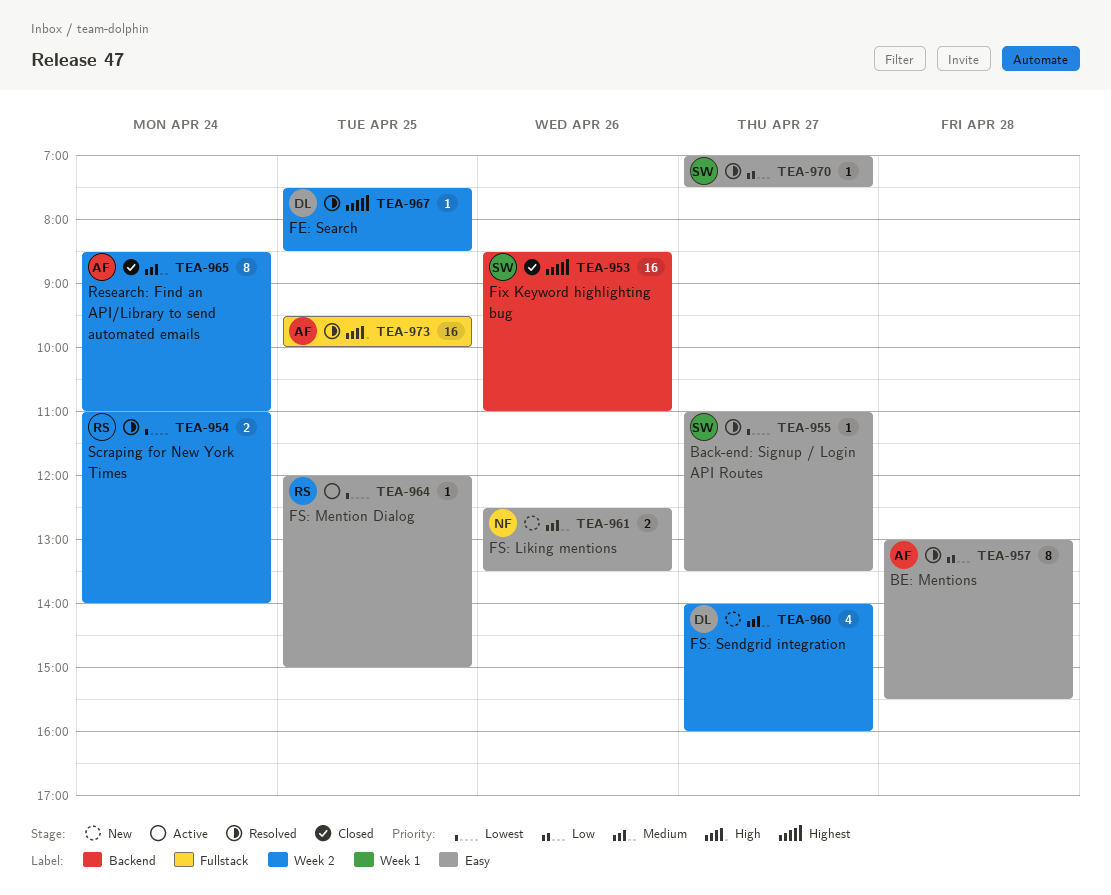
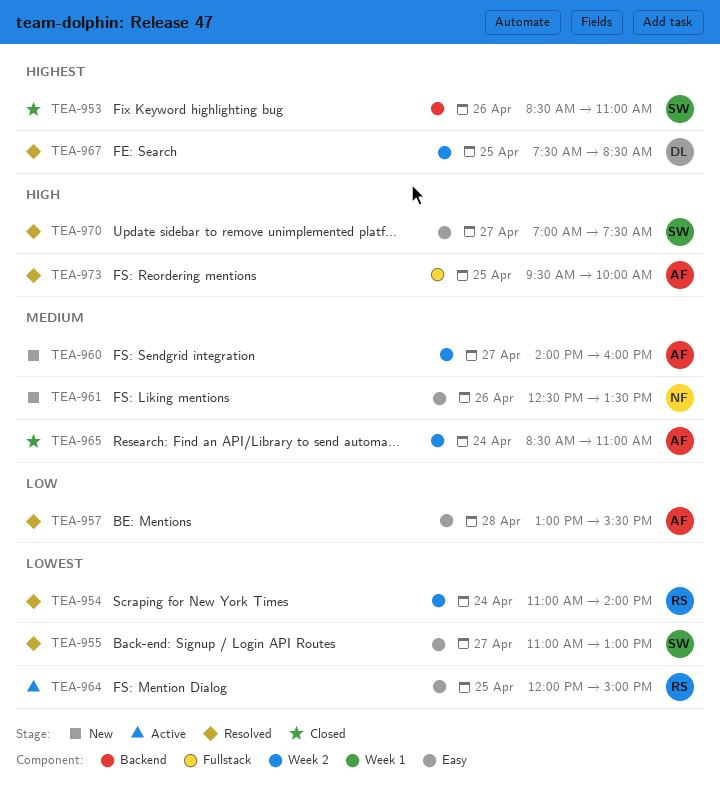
TEA-955, ends: 13:30 -> 13:00
TEA-960, owner: DL -> AF
TEA-970, priority: Low -> High

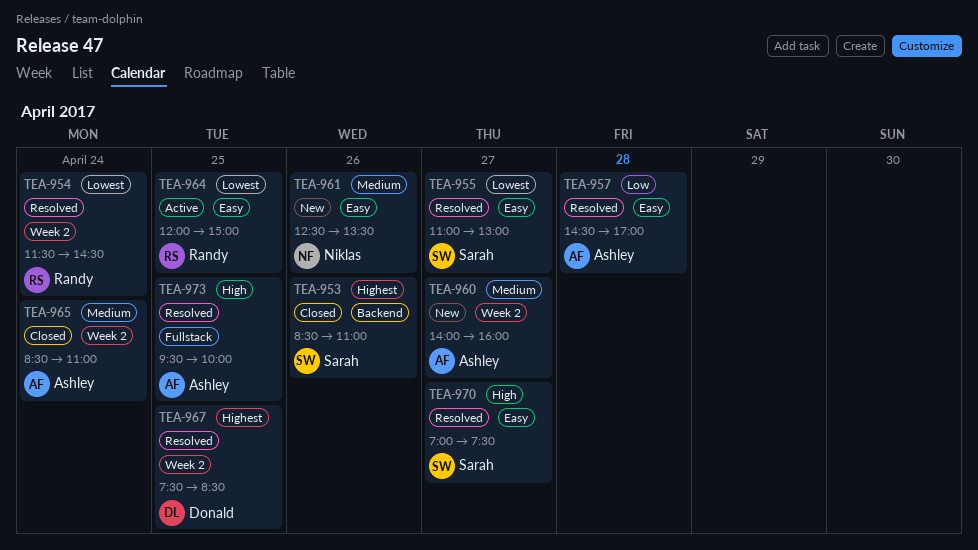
TEA-954, begins: 11:00 -> 11:30
TEA-954, ends: 14:00 -> 14:30
TEA-957, begins: 13:00 -> 14:30
TEA-957, ends: 15:30 -> 17:00

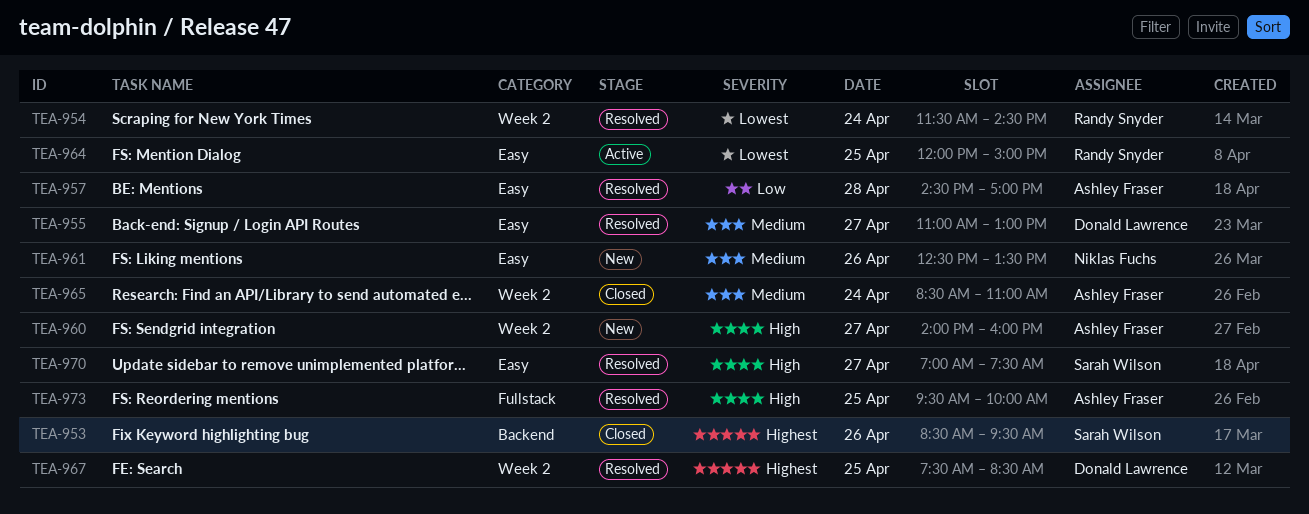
TEA-953, ends: 11:00 -> 09:30
TEA-955, owner: Sarah Wilson -> Donald Lawrence
TEA-955, priority: Lowest -> Medium
TEA-960, priority: Medium -> High

